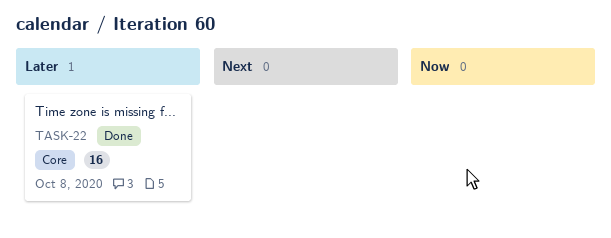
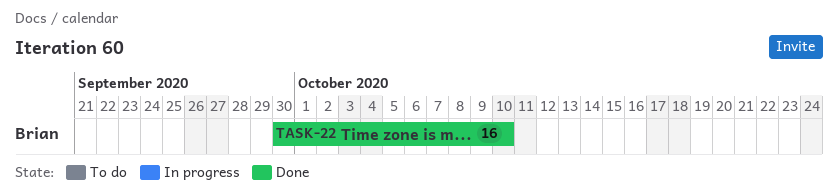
TASK-22, due: Oct 8 -> Oct 10

